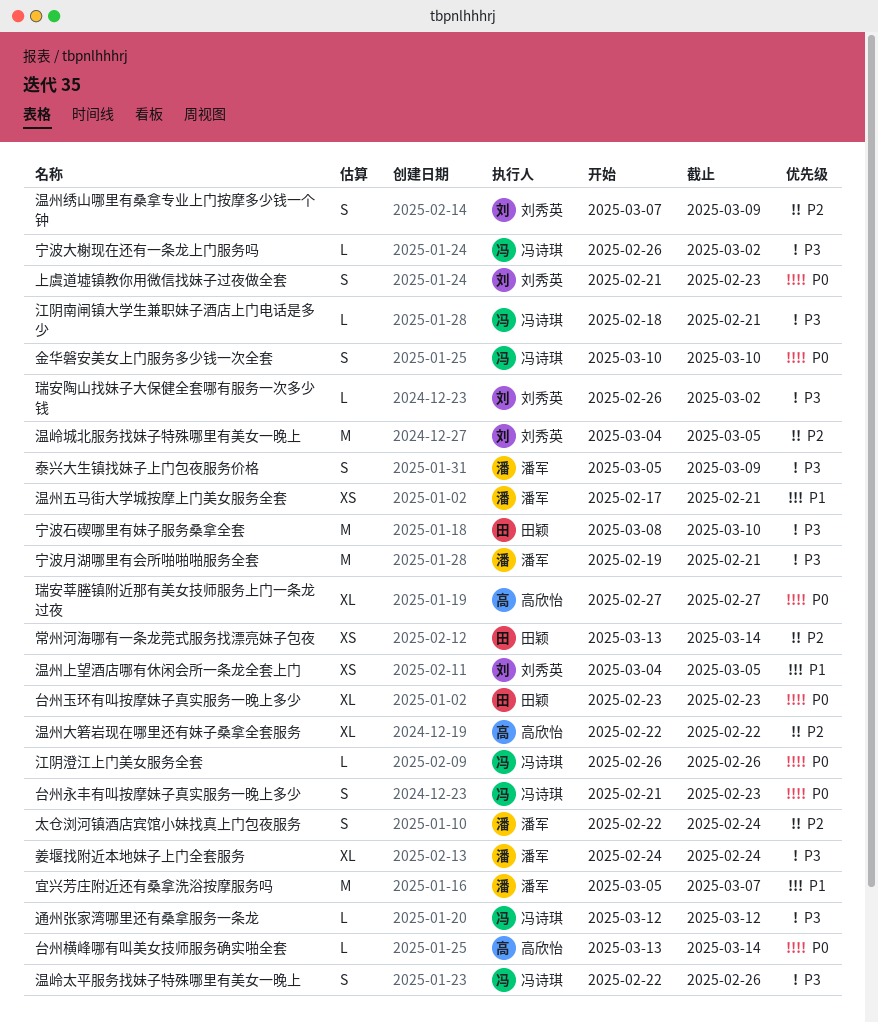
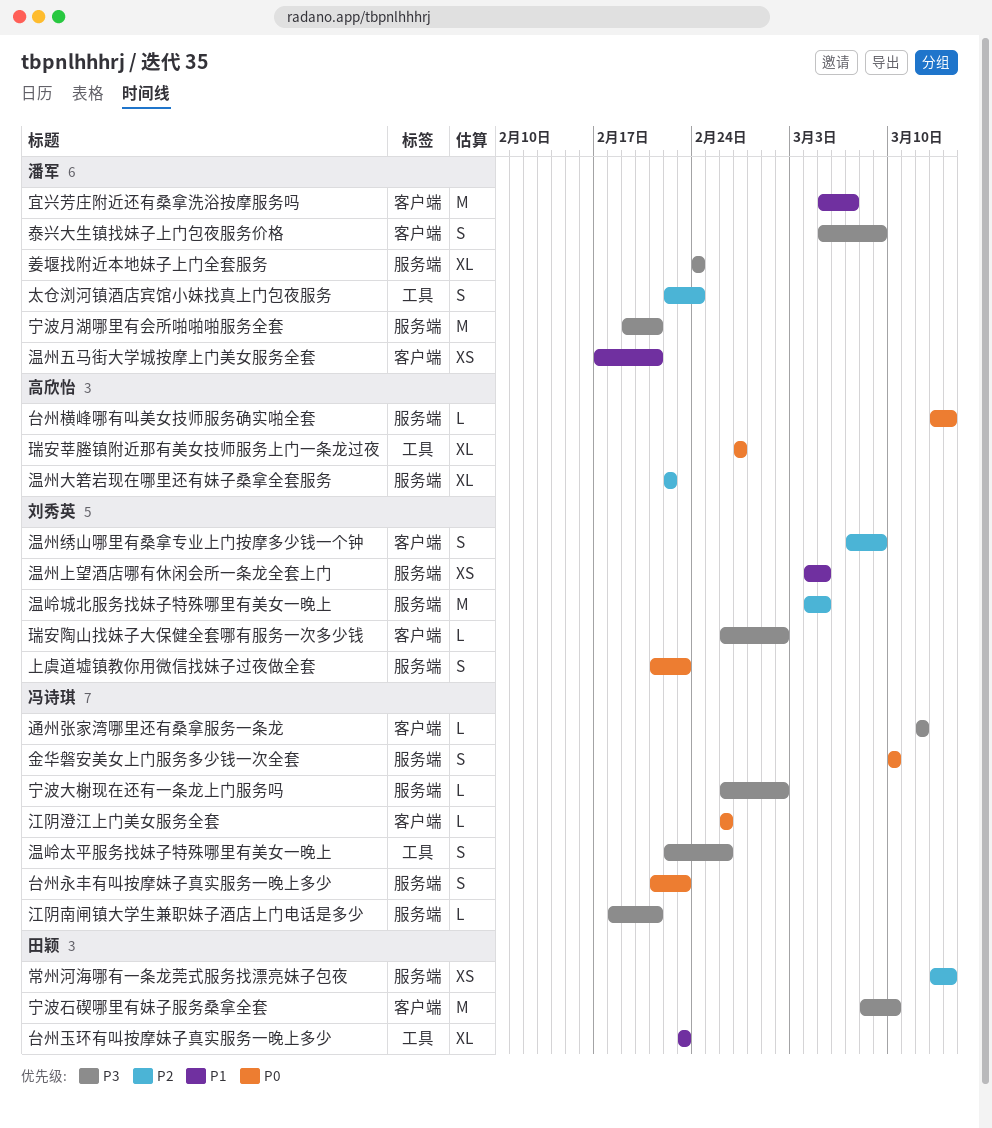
台州玉环有叫按摩妹子真实服务一晚上多少, priority: P0 -> P1

